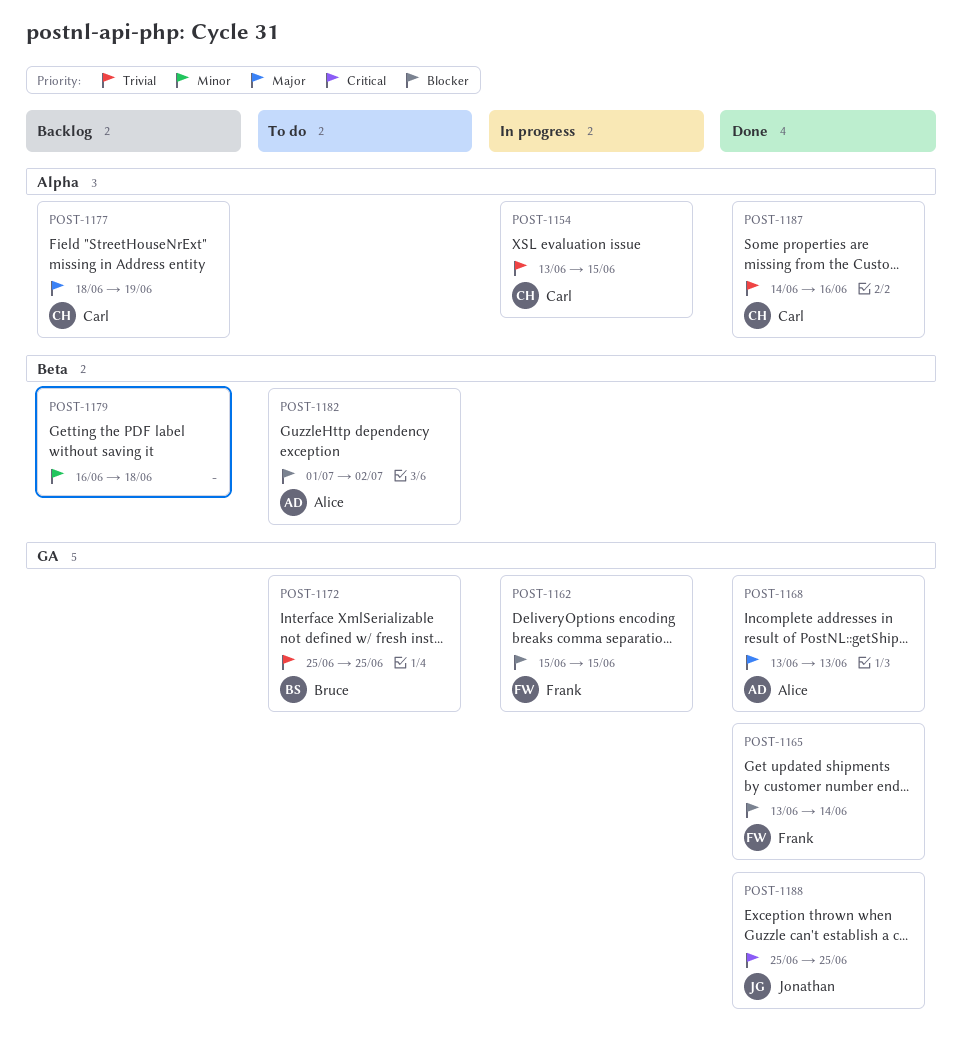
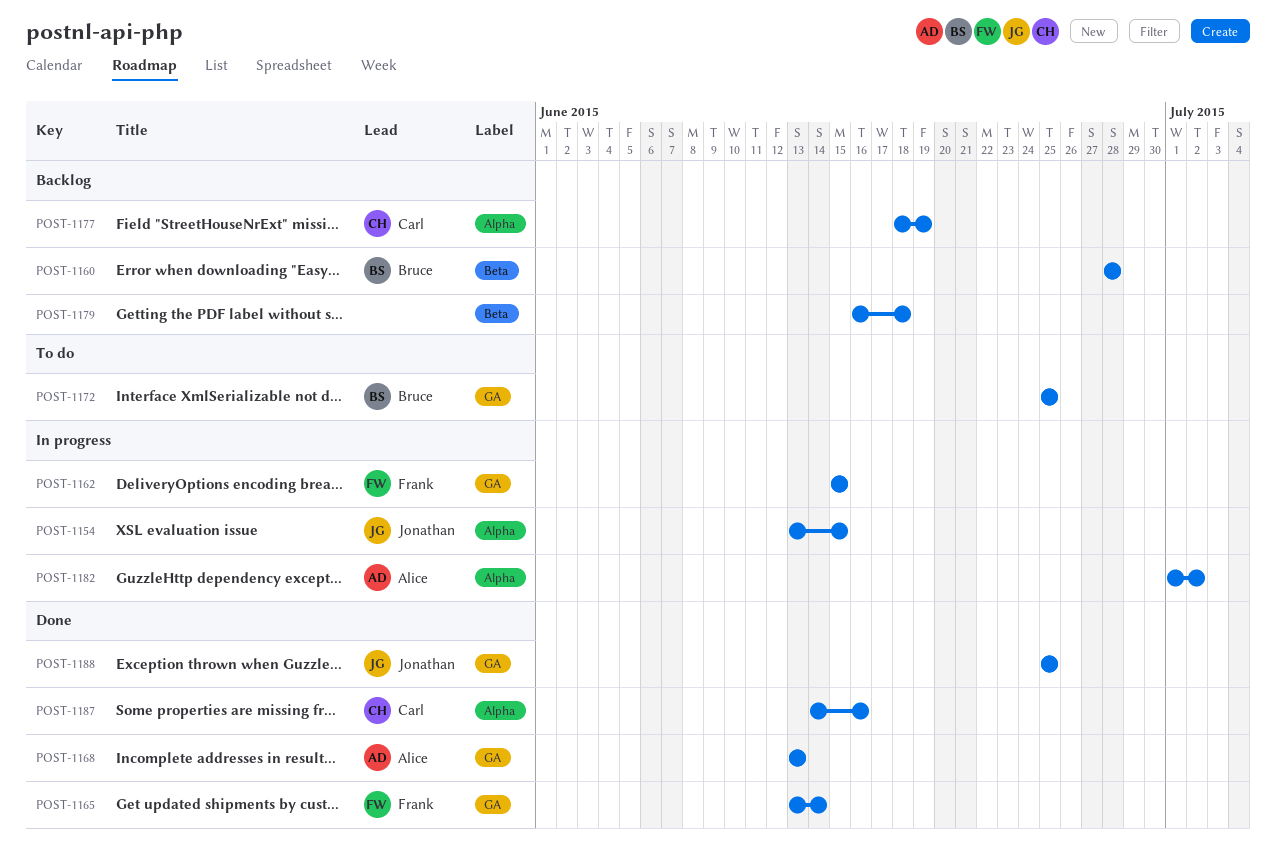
POST-1154, owner: Carl -> Jonathan
POST-1160: none -> present
POST-1182, status: To do -> In progress
POST-1182, label: Beta -> Alpha

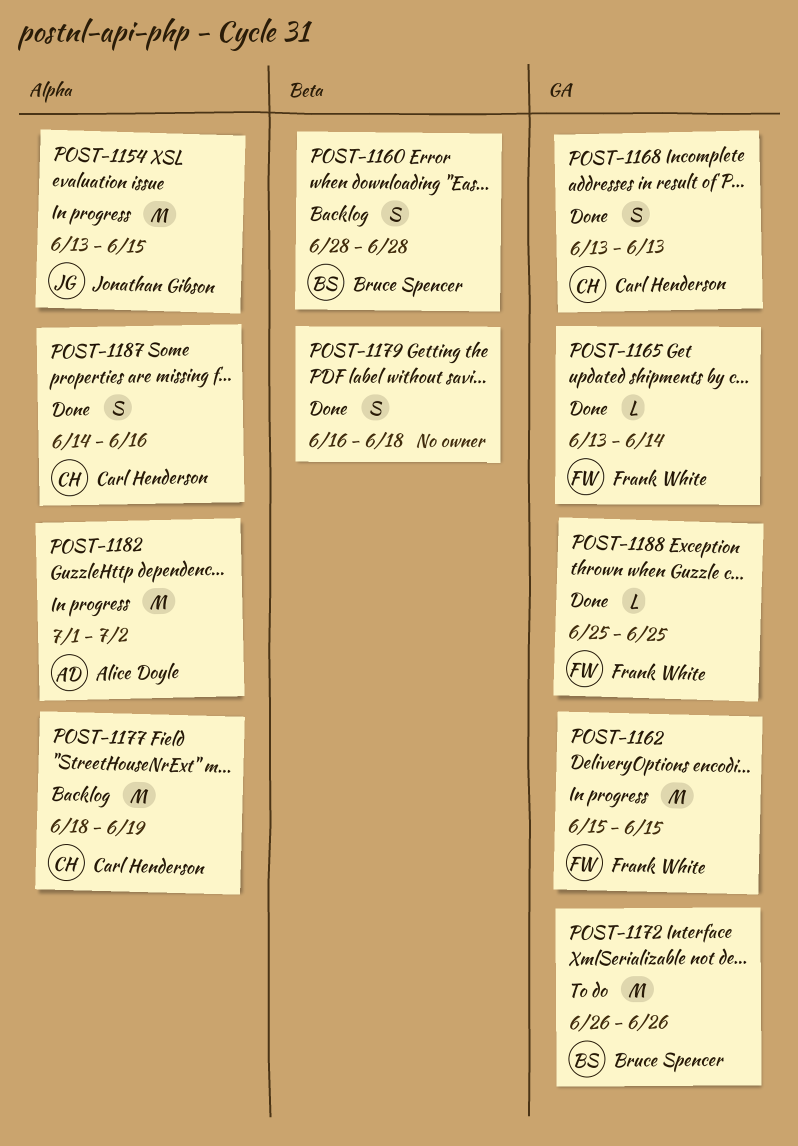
POST-1168, owner: Alice Doyle -> Carl Henderson
POST-1172, start: Jun 25 -> Jun 26
POST-1172, due: Jun 25 -> Jun 26
POST-1179, status: Backlog -> Done
POST-1188, owner: Jonathan Gibson -> Frank White

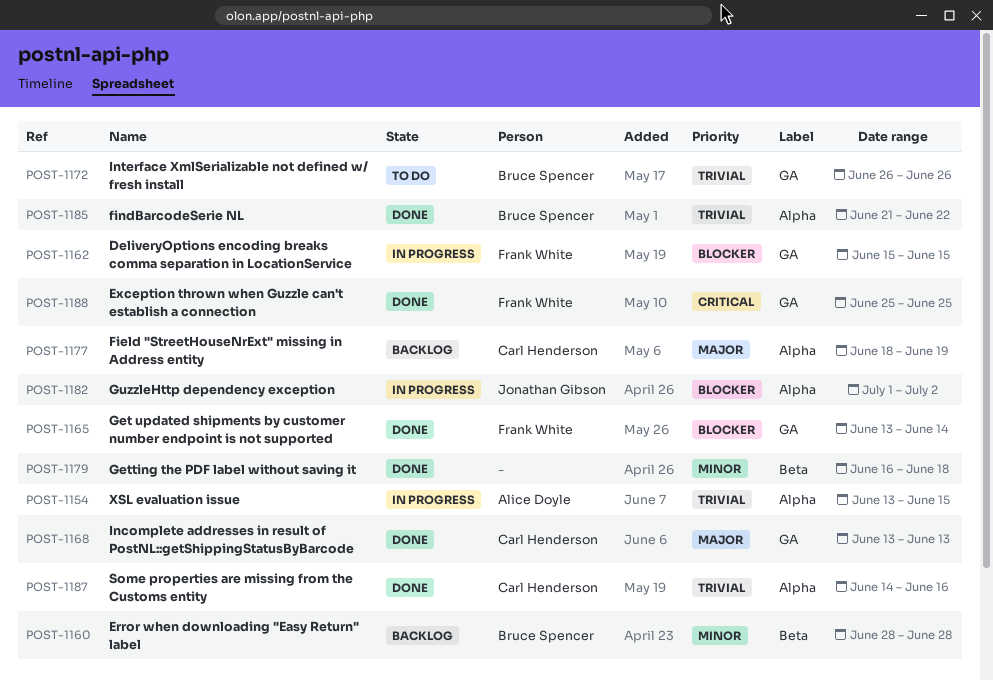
POST-1154, owner: Jonathan Gibson -> Alice Doyle
POST-1182, owner: Alice Doyle -> Jonathan Gibson
POST-1185: none -> present

